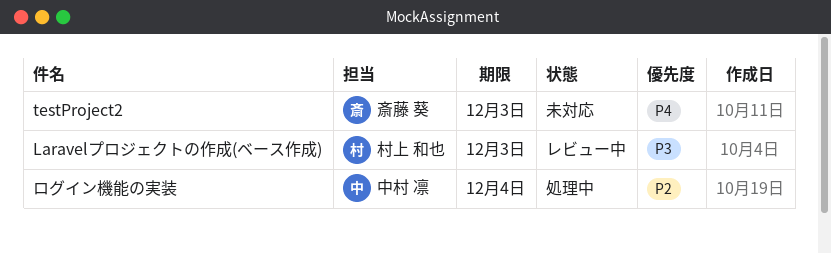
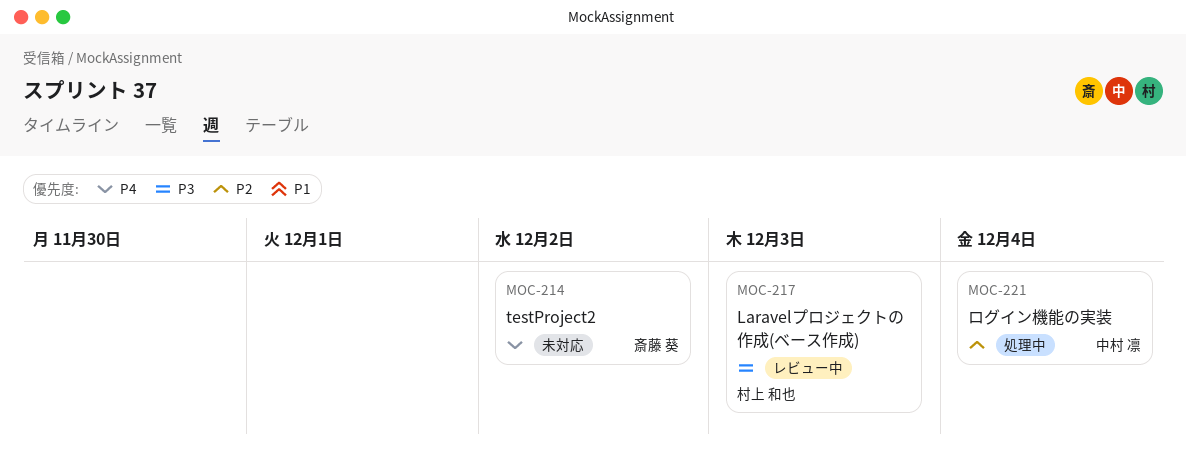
testProject2, due: Dec 3 -> Dec 2

